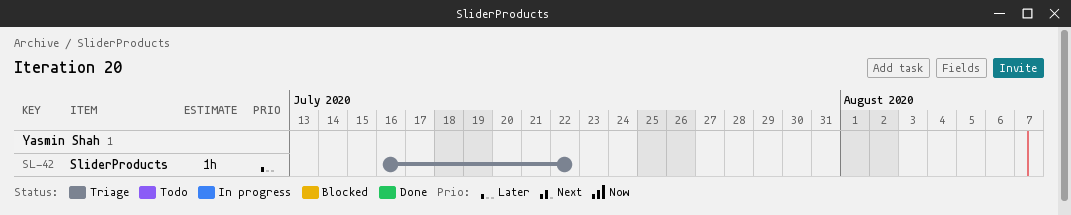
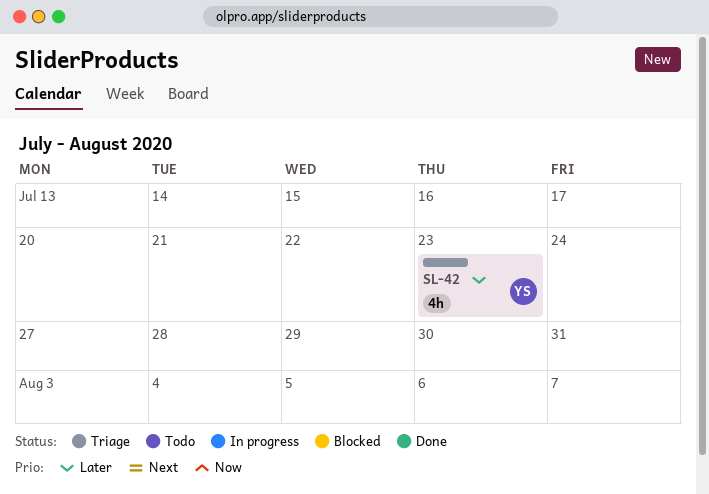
SL-42, estimate: 1h -> 4h
SL-42, due: Jul 22 -> Jul 23

